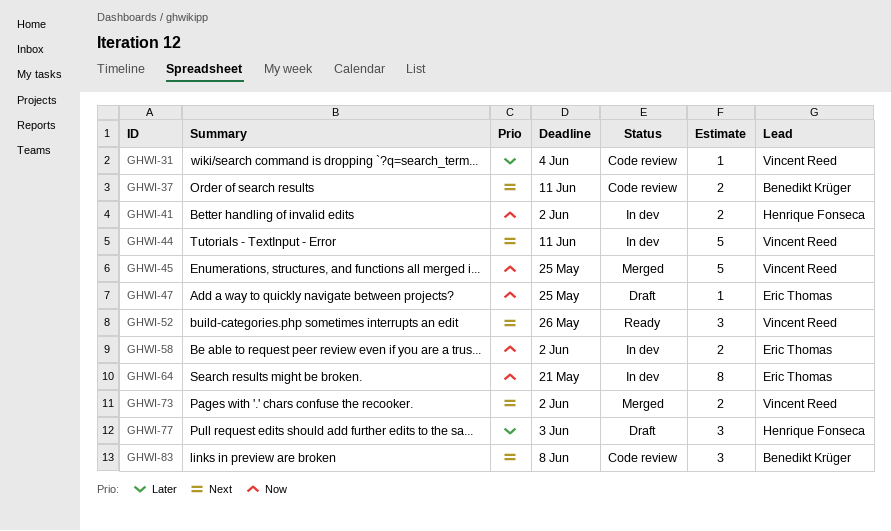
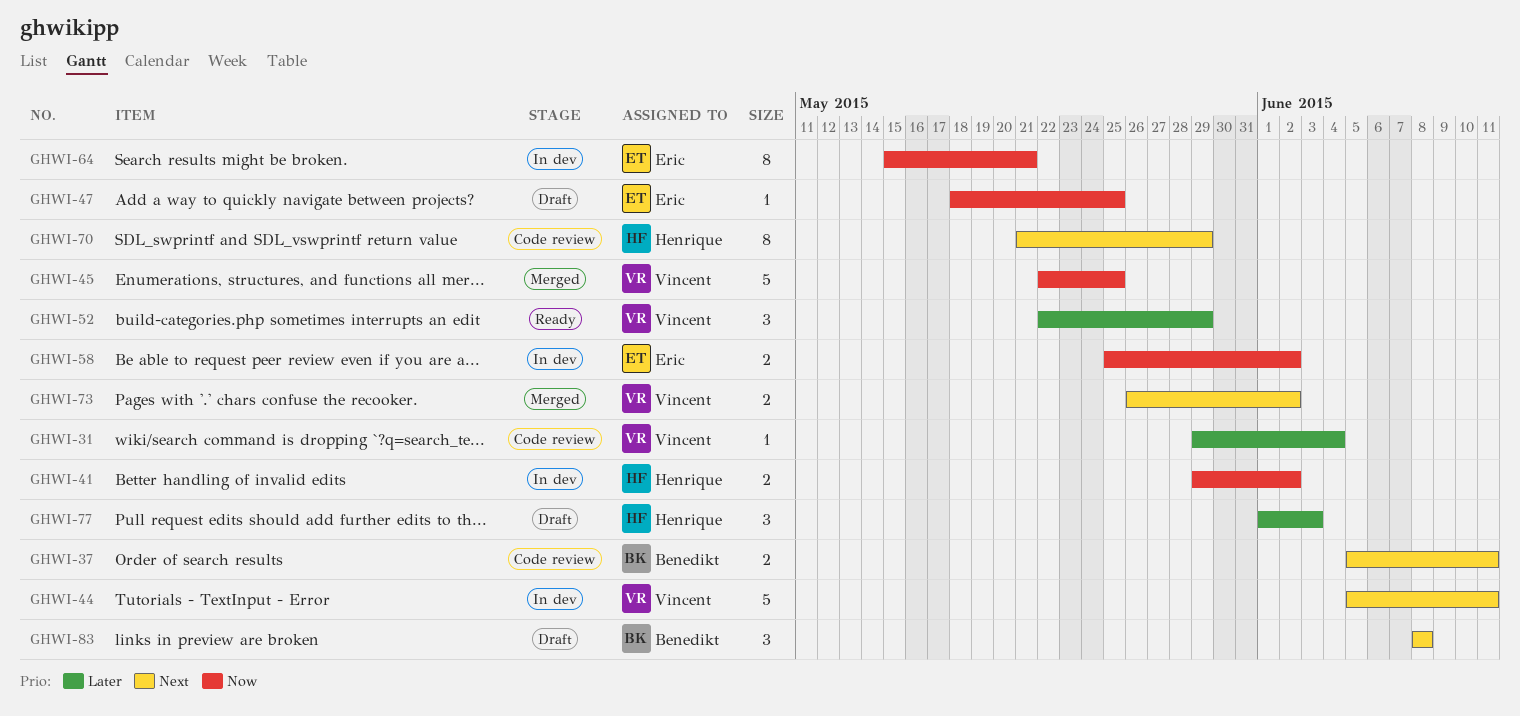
GHWI-52, priority: Next -> Later
GHWI-52, due: May 26 -> May 29
GHWI-70: none -> present
GHWI-83, status: Code review -> Draft

